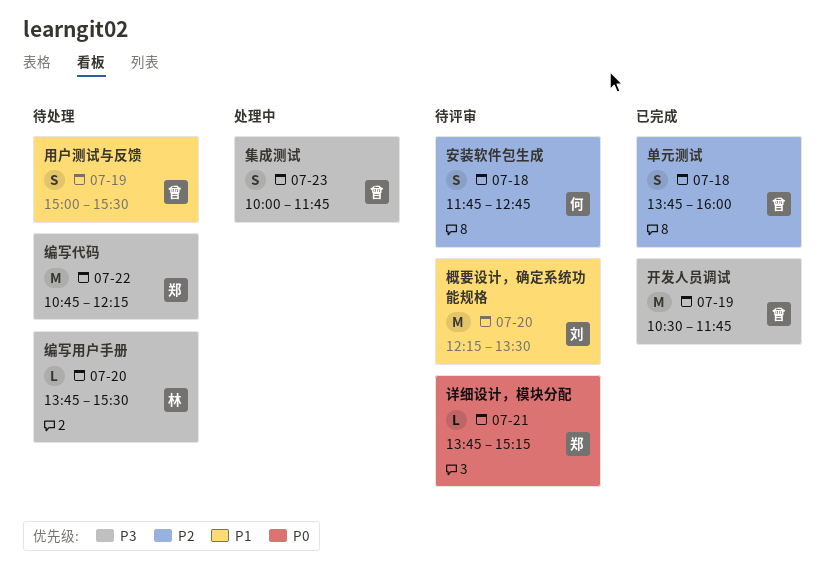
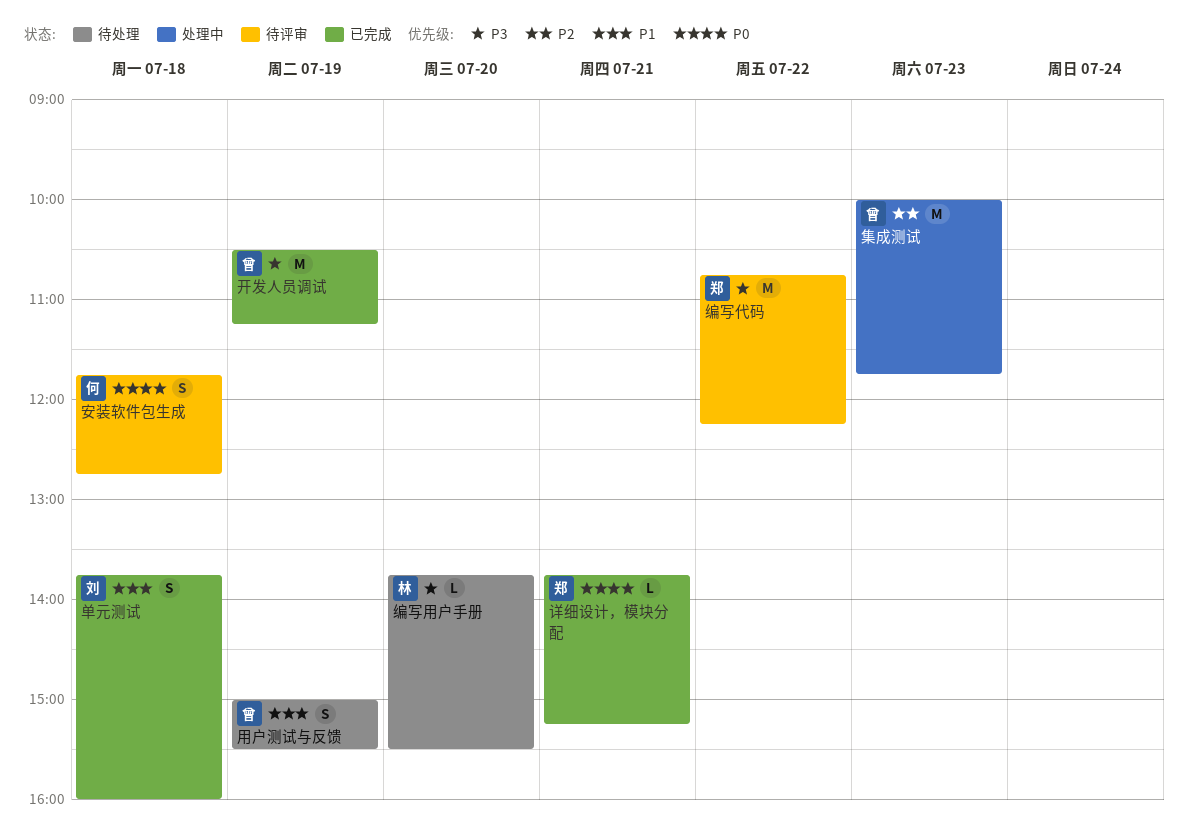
单元测试, owner: 曾 -> 刘
单元测试, priority: P2 -> P1
安装软件包生成, priority: P2 -> P0
开发人员调试, ends: 11:45 -> 11:15
概要设计，确定系统功能规格: present -> none
编写代码, status: 待处理 -> 待评审
详细设计，模块分配, status: 待评审 -> 已完成
集成测试, priority: P3 -> P2
集成测试, estimate: S -> M

